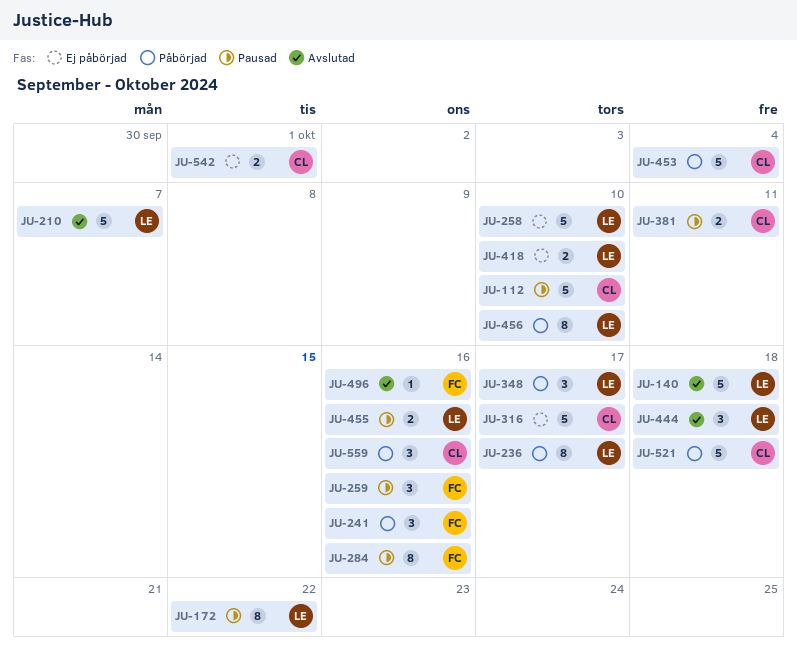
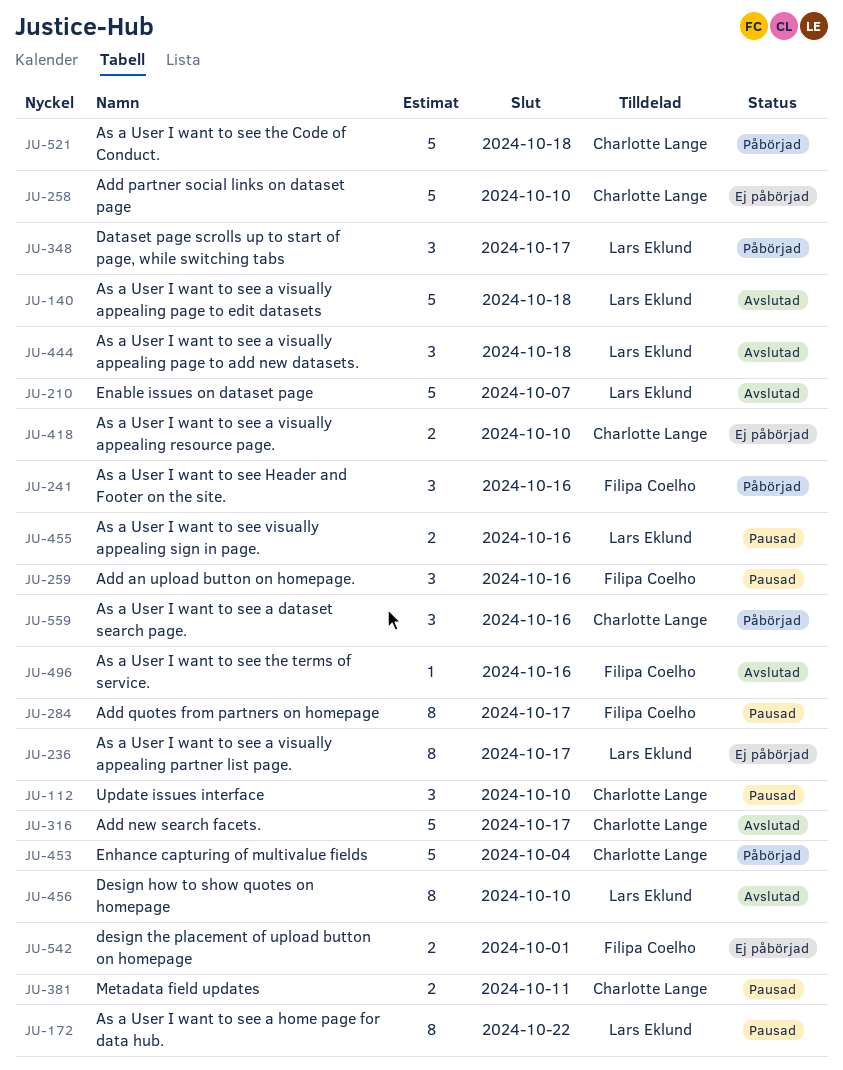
JU-112, estimate: 5 -> 3
JU-236, status: Påbörjad -> Ej påbörjad
JU-258, owner: Lars Eklund -> Charlotte Lange
JU-284, due: Oct 16 -> Oct 17
JU-316, status: Ej påbörjad -> Avslutad
JU-418, owner: Lars Eklund -> Charlotte Lange
JU-456, status: Påbörjad -> Avslutad
JU-542, owner: Charlotte Lange -> Filipa Coelho

